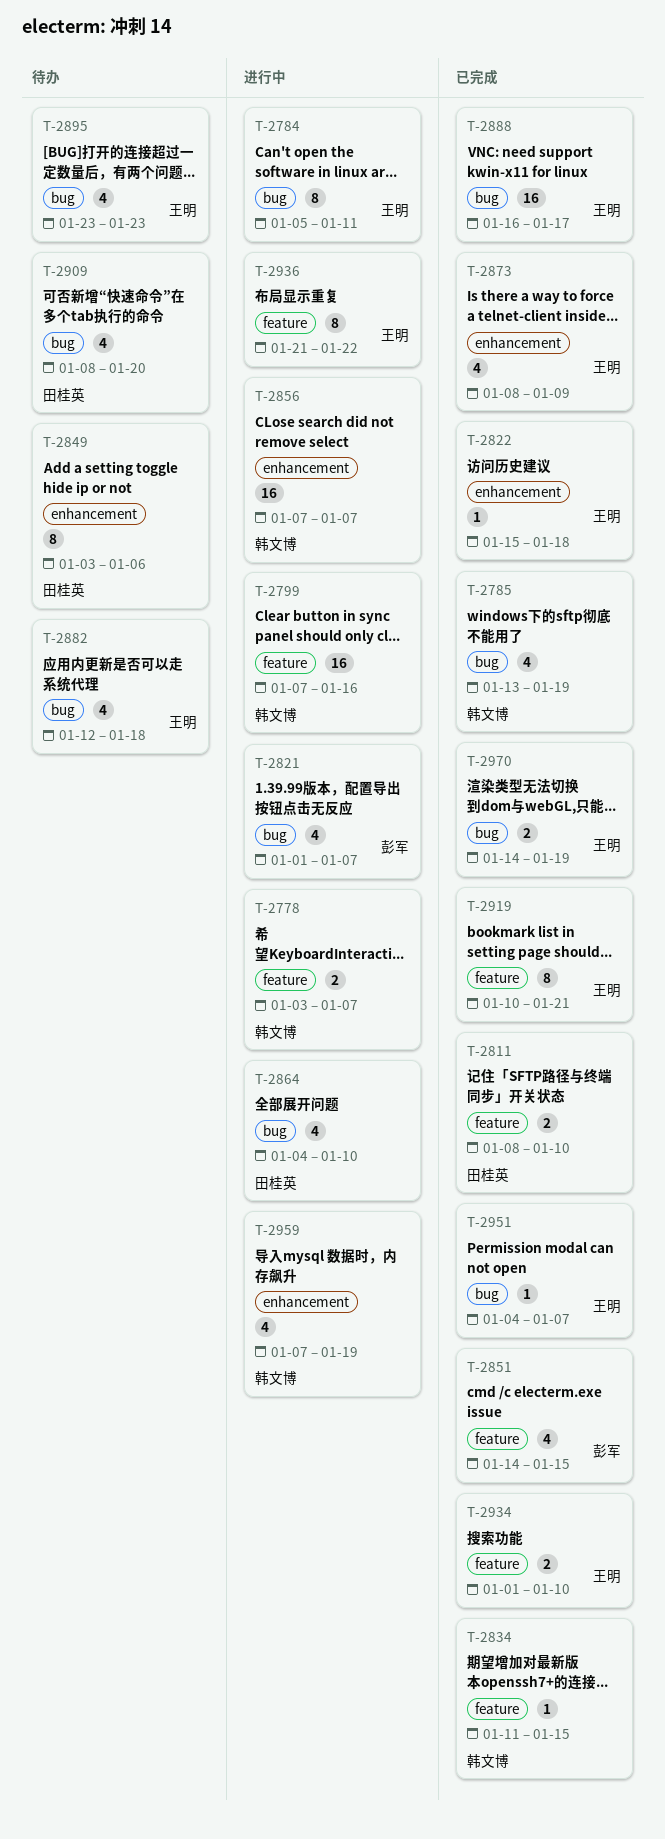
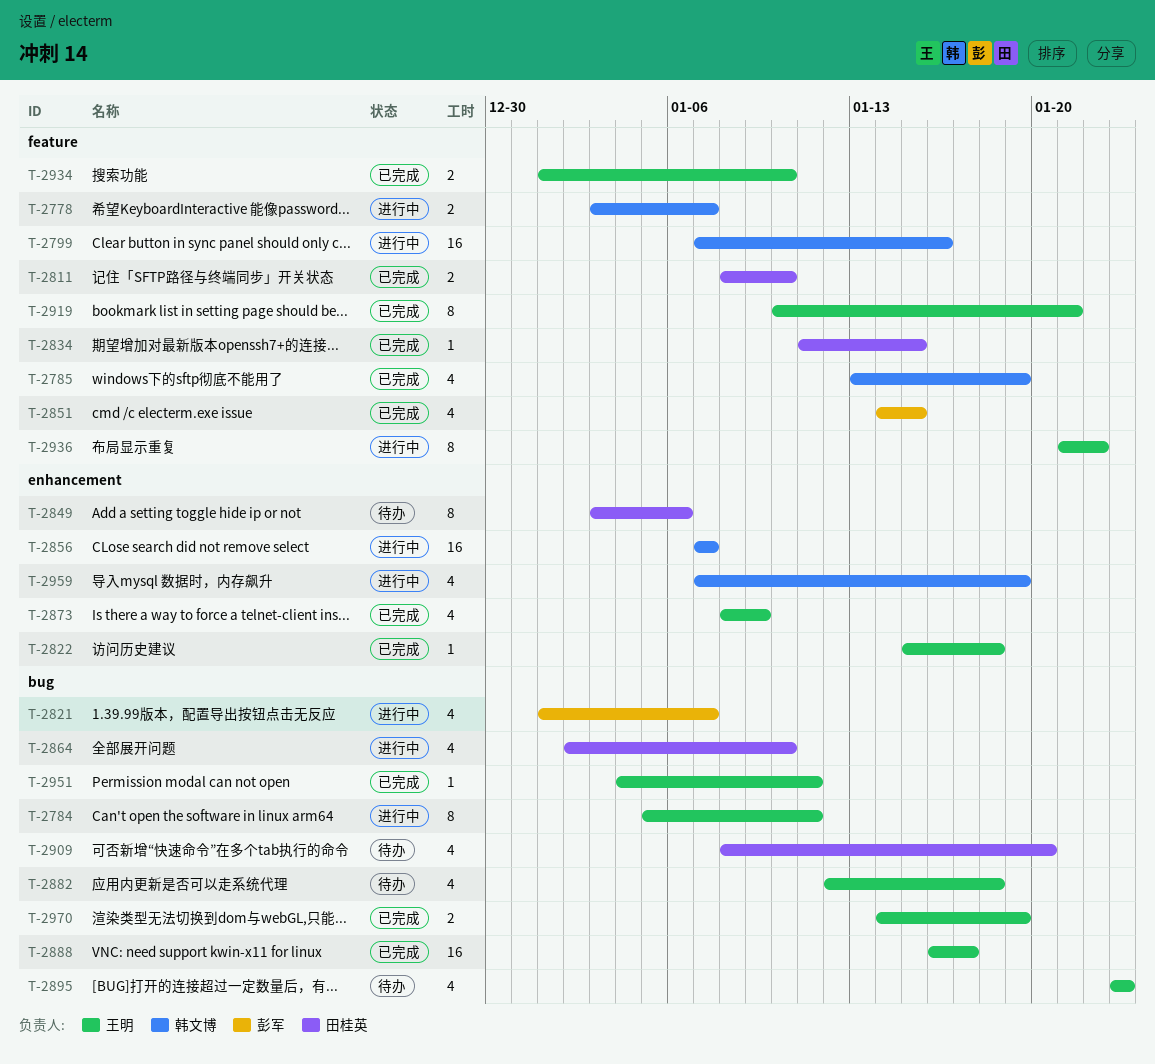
T-2785, label: bug -> feature
T-2834, owner: 韩文博 -> 田桂英
T-2864, start: Jan 4 -> Jan 2
T-2951, due: Jan 7 -> Jan 11

